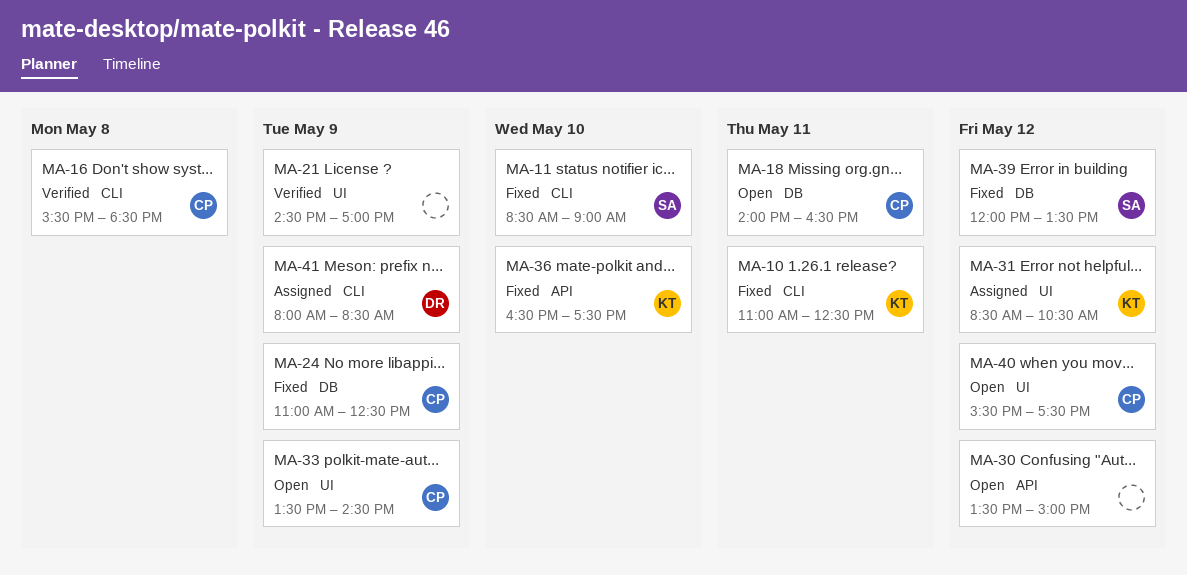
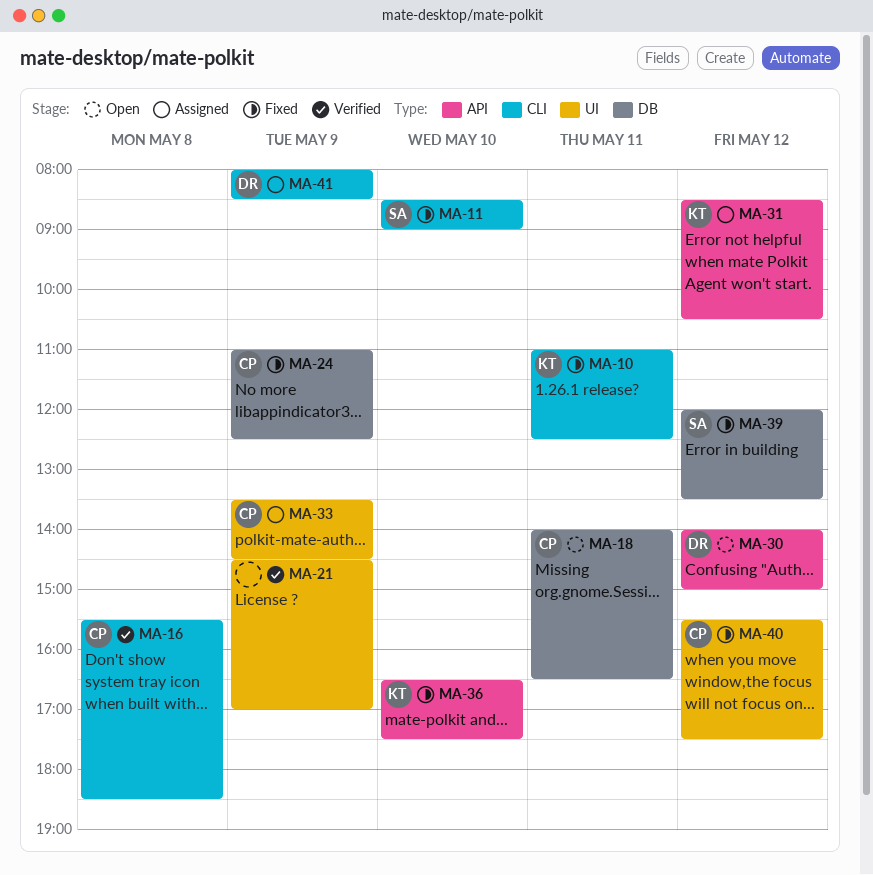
MA-30, owner: none -> DR
MA-30, begins: 13:30 -> 14:00
MA-31, label: UI -> API
MA-33, status: Open -> Assigned
MA-40, status: Open -> Fixed

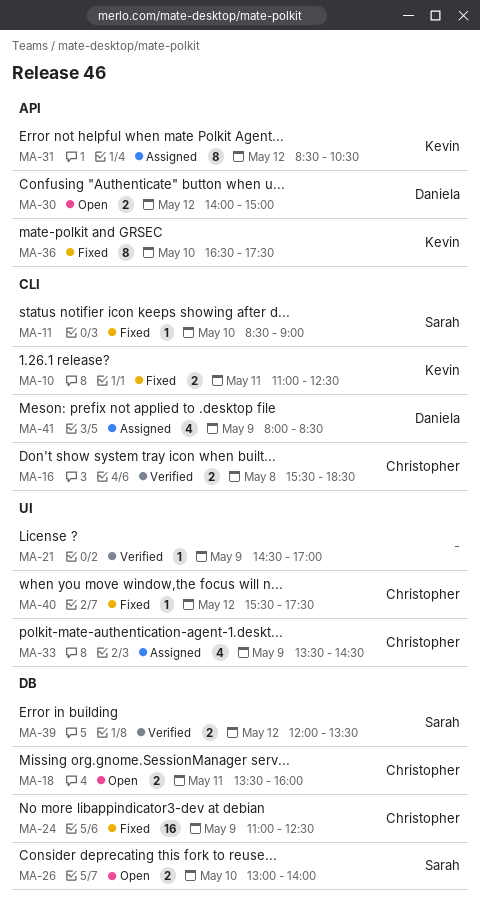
MA-18, begins: 14:00 -> 13:30
MA-18, ends: 16:30 -> 16:00
MA-26: none -> present
MA-39, status: Fixed -> Verified

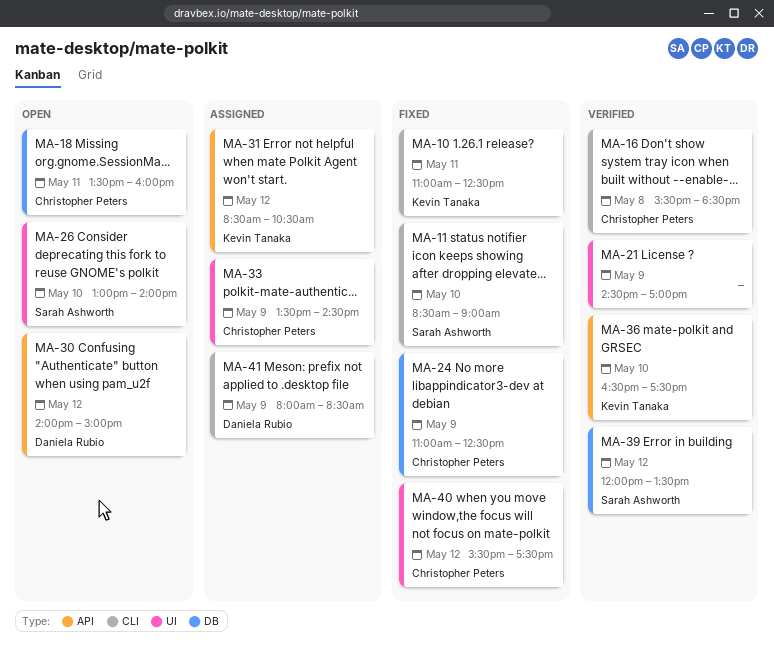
MA-26, label: DB -> UI
MA-36, status: Fixed -> Verified

